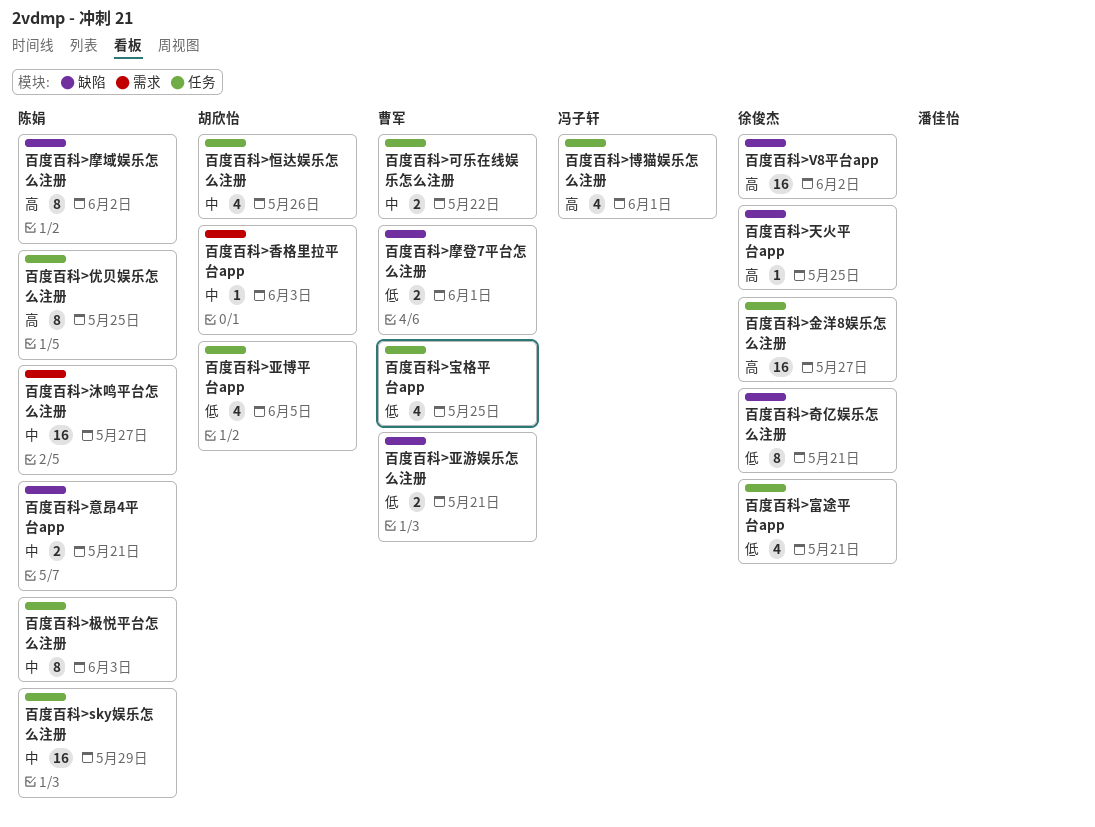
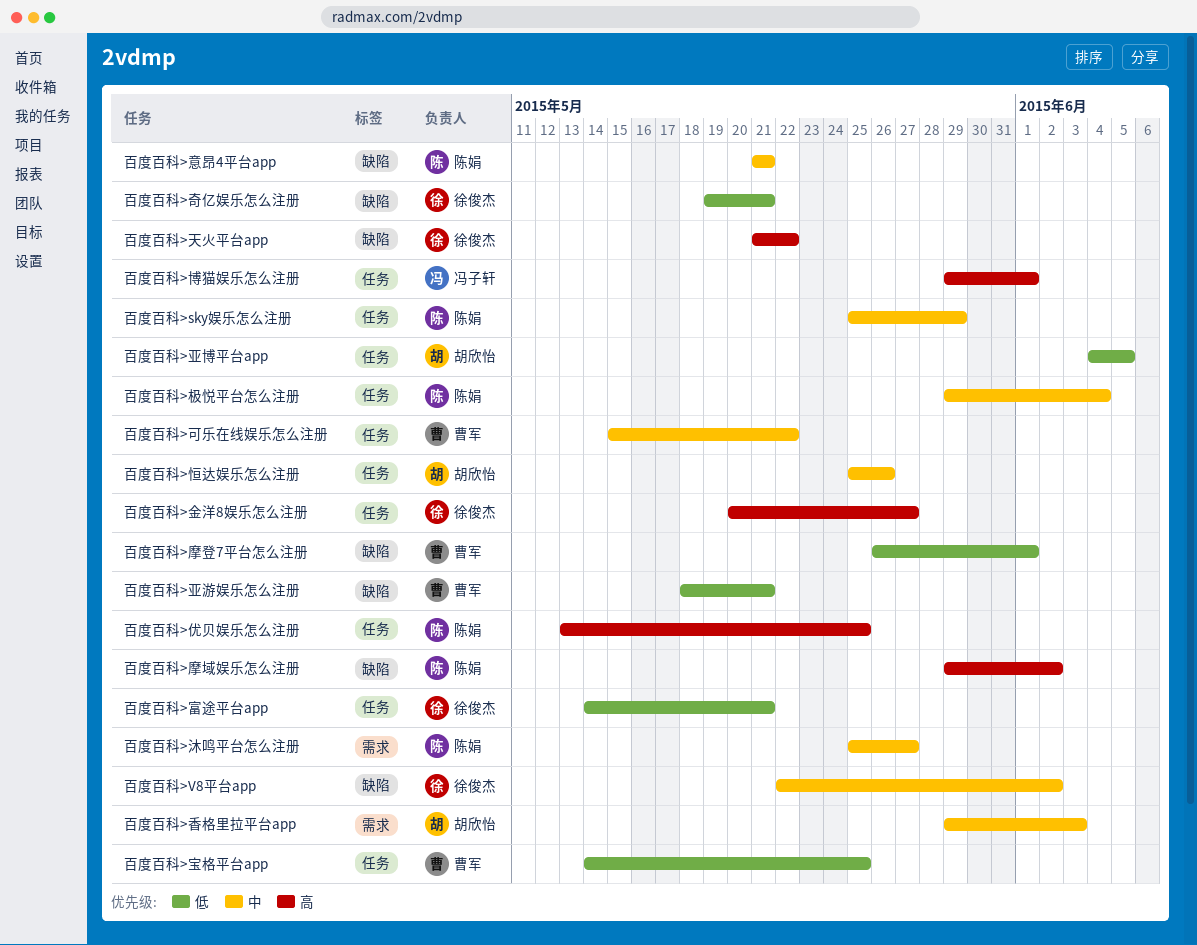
百度百科>V8平台app, priority: 高 -> 中
百度百科>天火平台app, due: May 25 -> May 22
百度百科>极悦平台怎么注册, due: Jun 3 -> Jun 4

